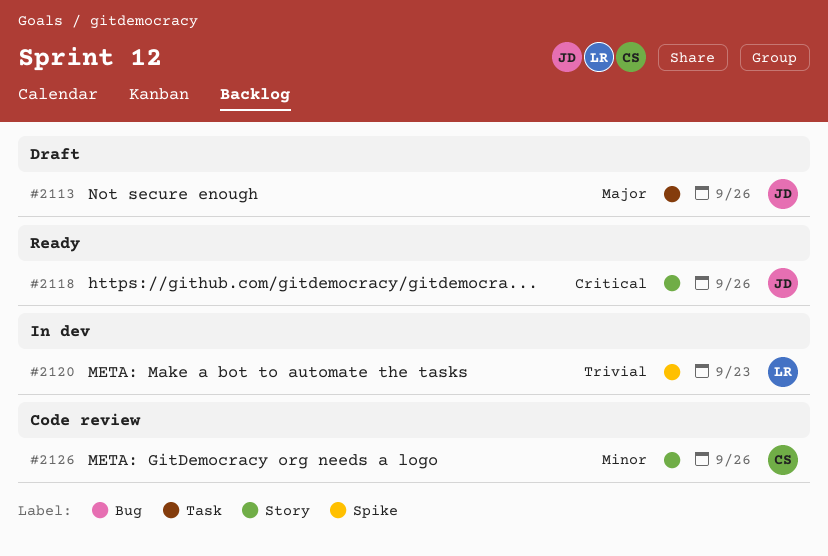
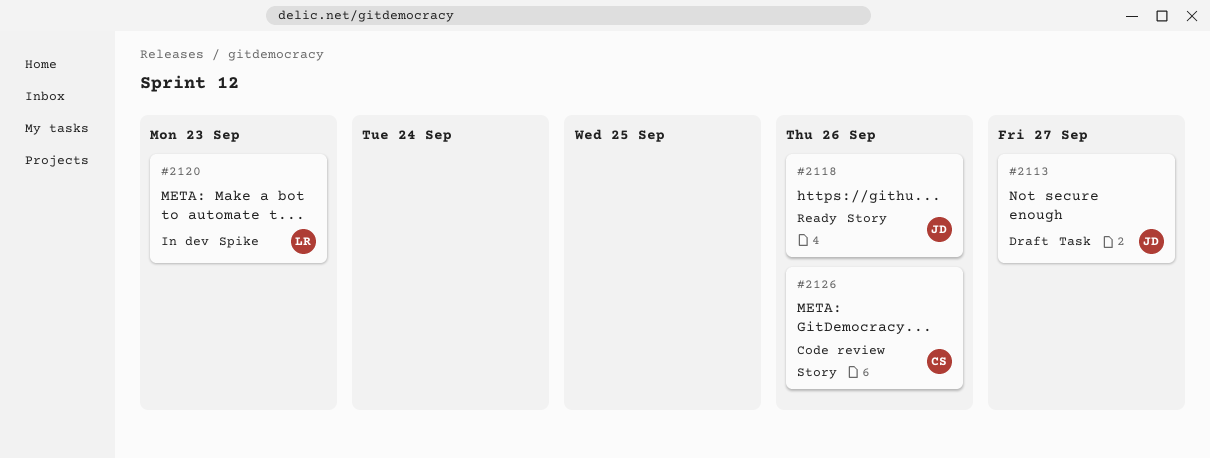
#2113, due: Sep 26 -> Sep 27

